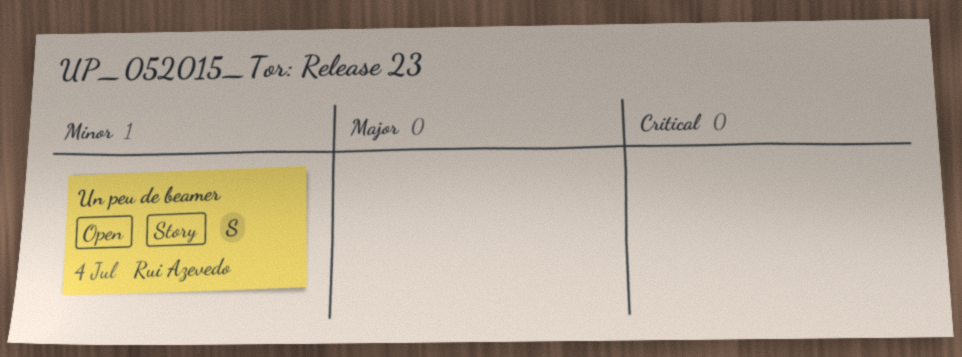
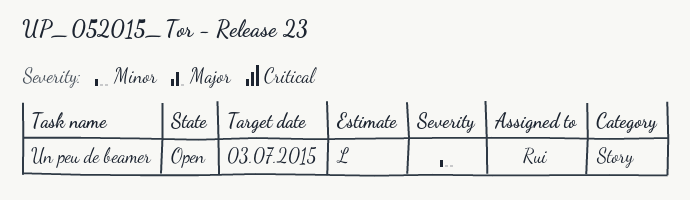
Un peu de beamer, estimate: S -> L
Un peu de beamer, due: Jul 4 -> Jul 3

